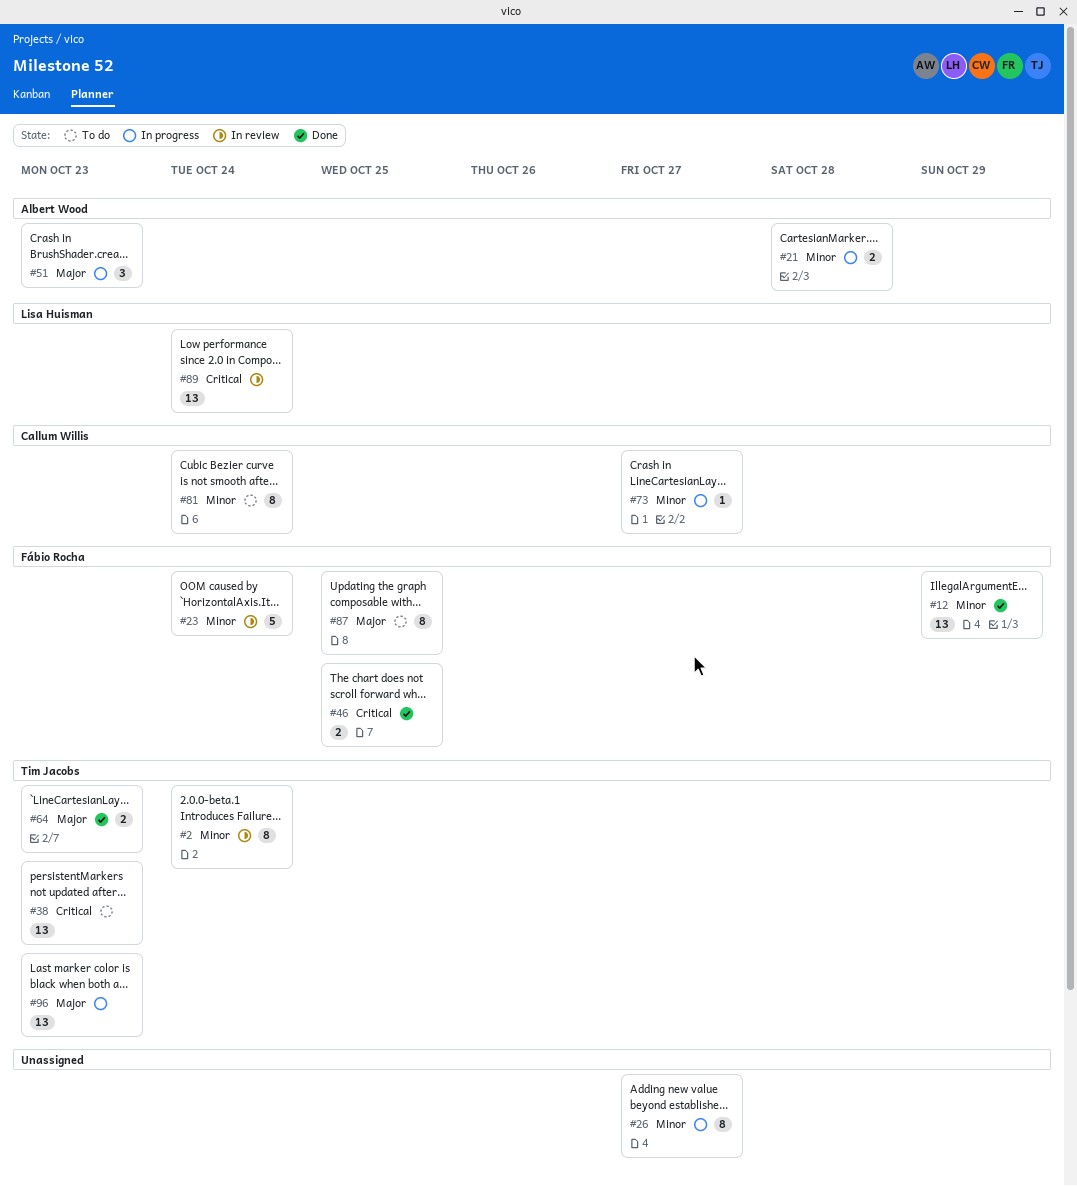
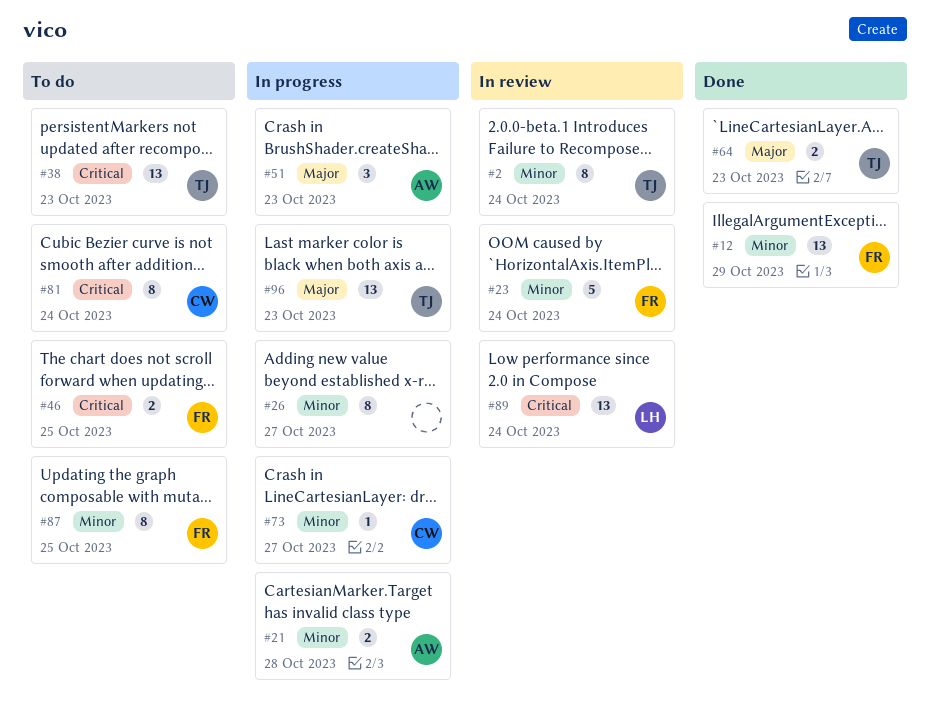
#46, status: Done -> To do
#81, priority: Minor -> Critical
#87, priority: Major -> Minor

